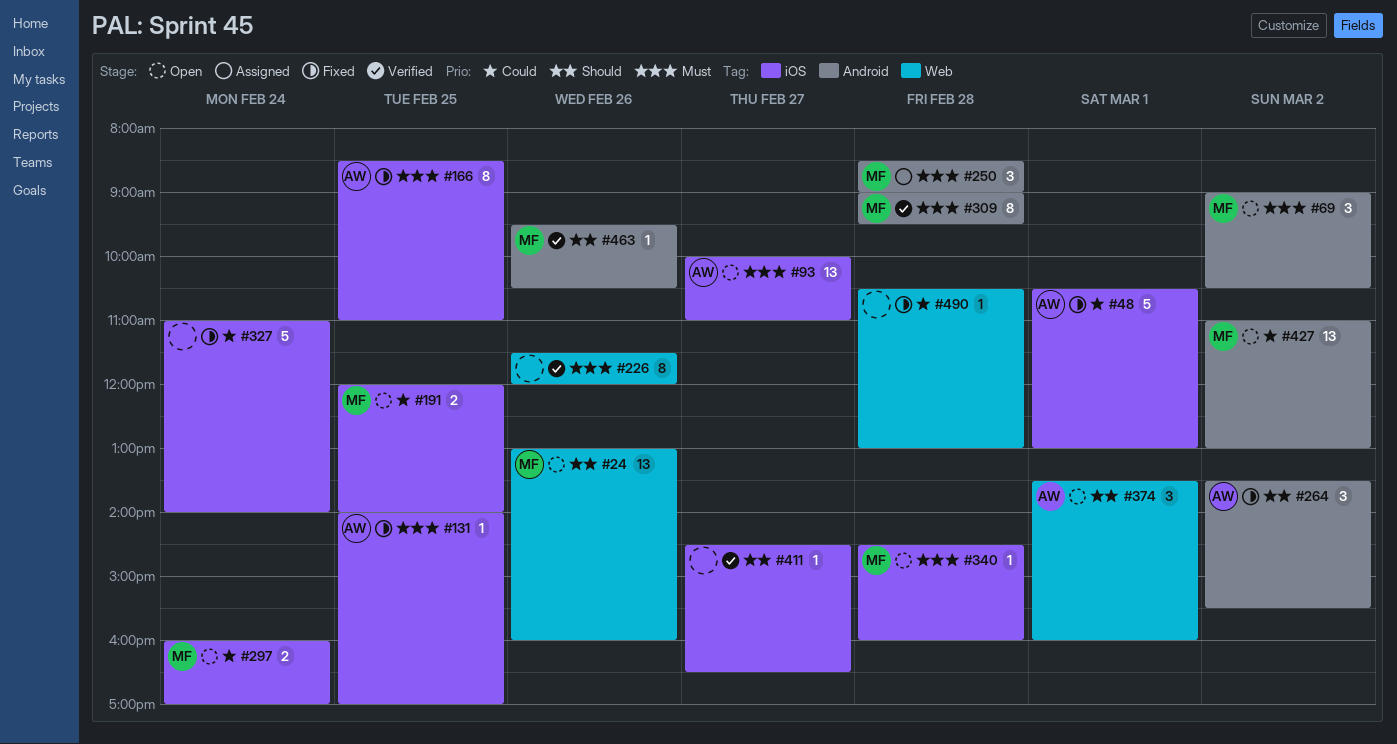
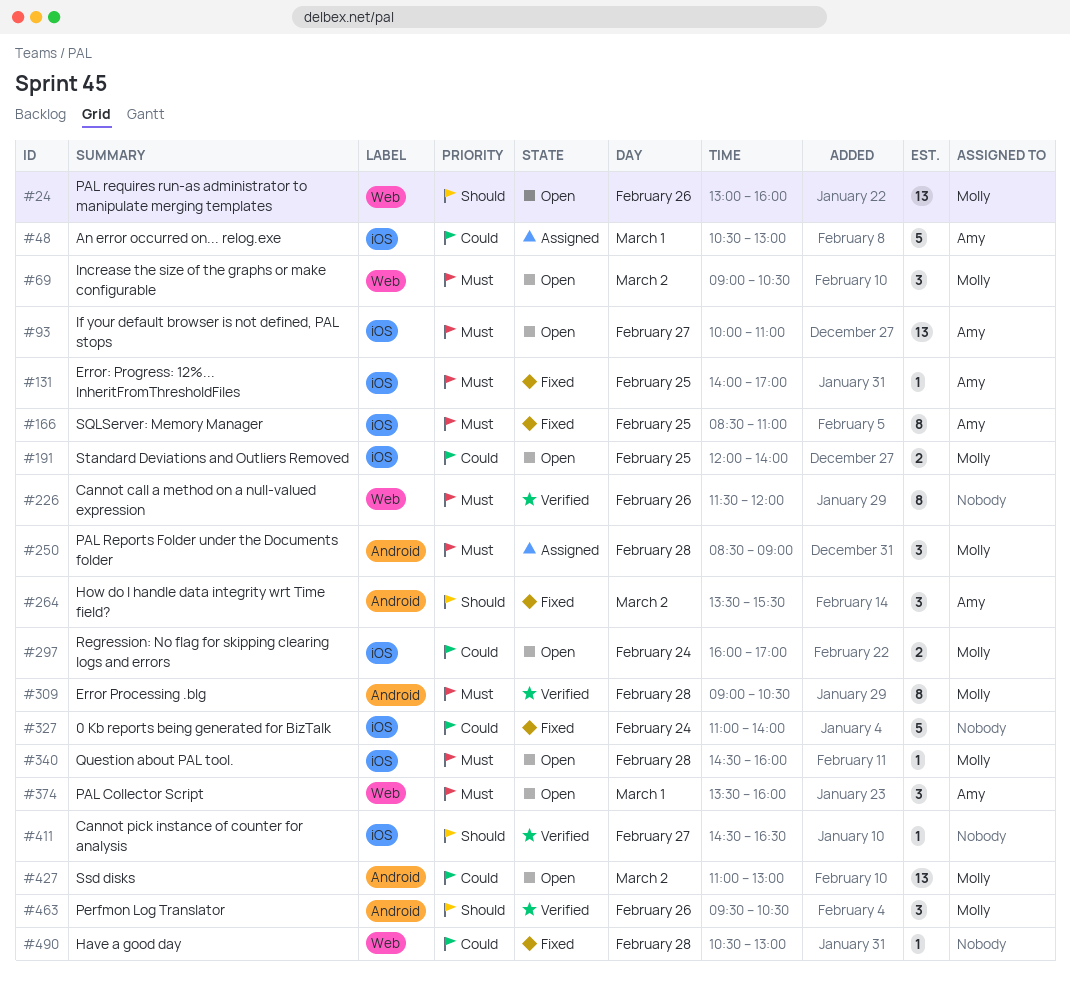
#48, status: Fixed -> Assigned
#69, label: Android -> Web
#309, ends: 09:30 -> 10:30
#374, priority: Should -> Must
#463, estimate: 1 -> 3

